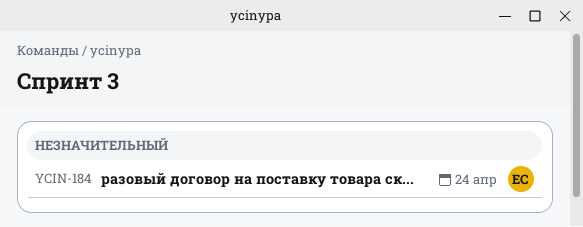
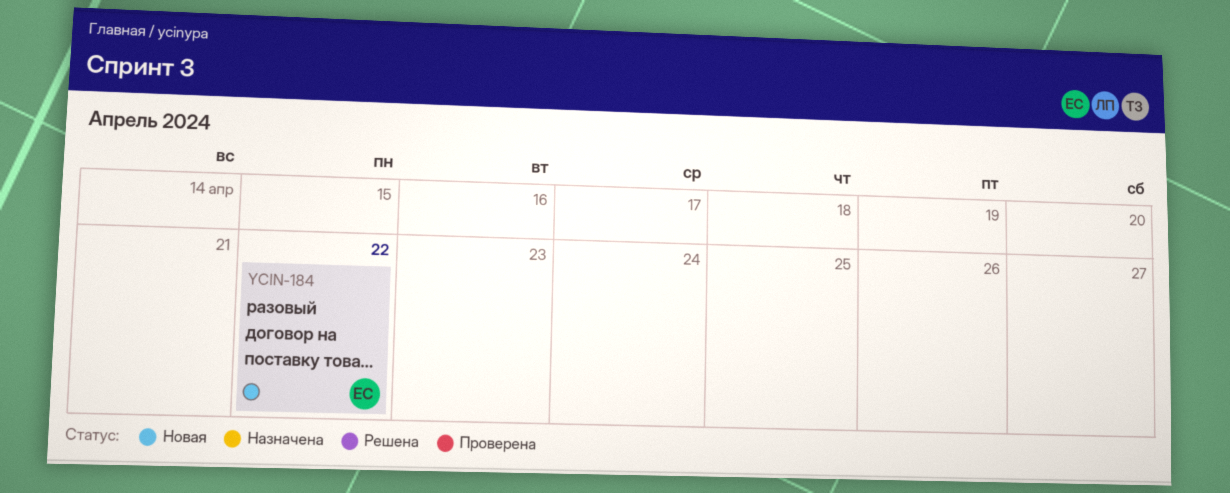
YCIN-184, due: Apr 24 -> Apr 22

